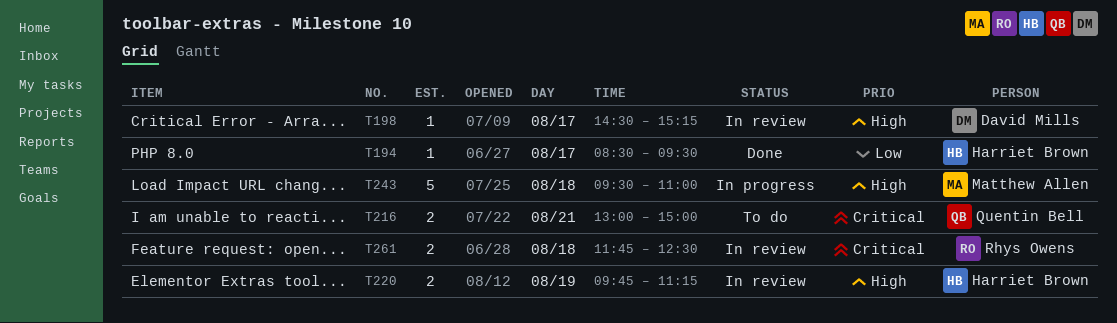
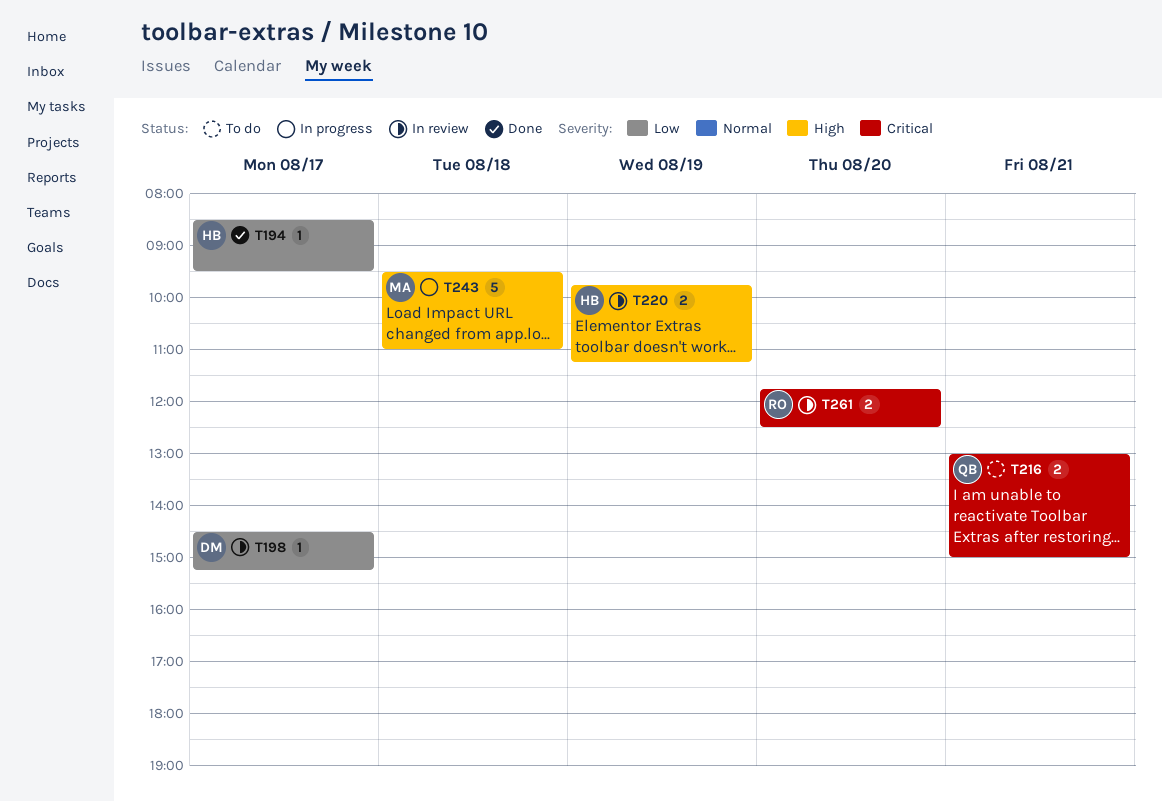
T198, priority: High -> Low
T261, day: Aug 18 -> Aug 20

